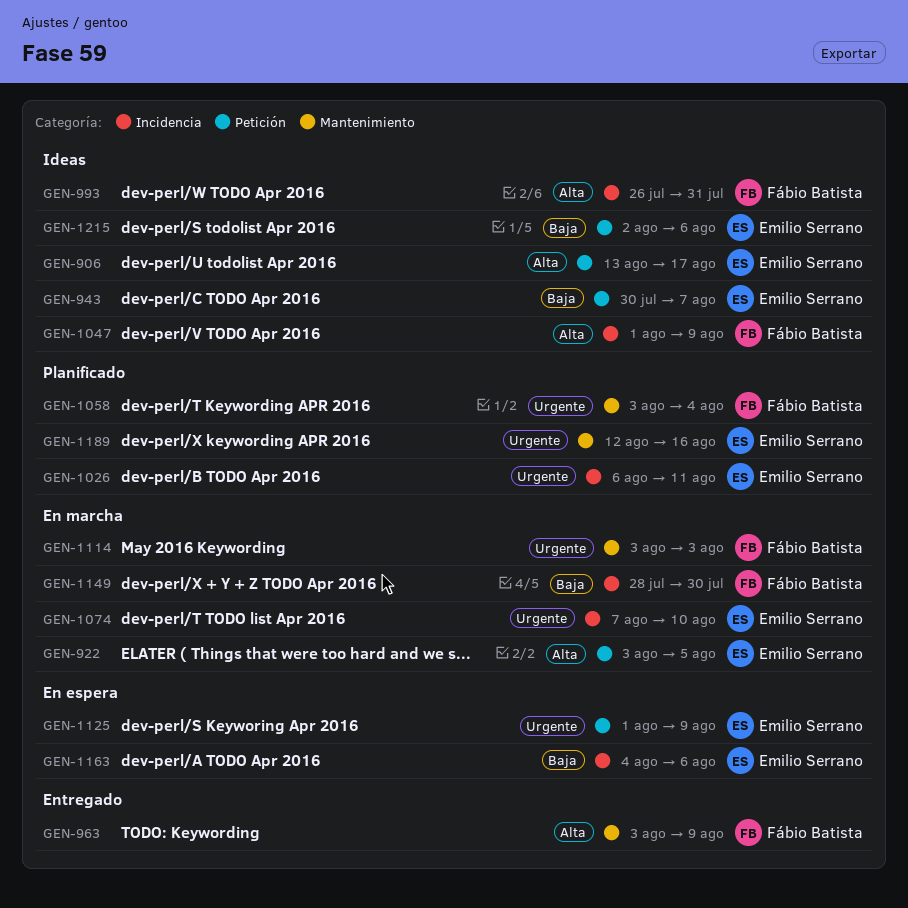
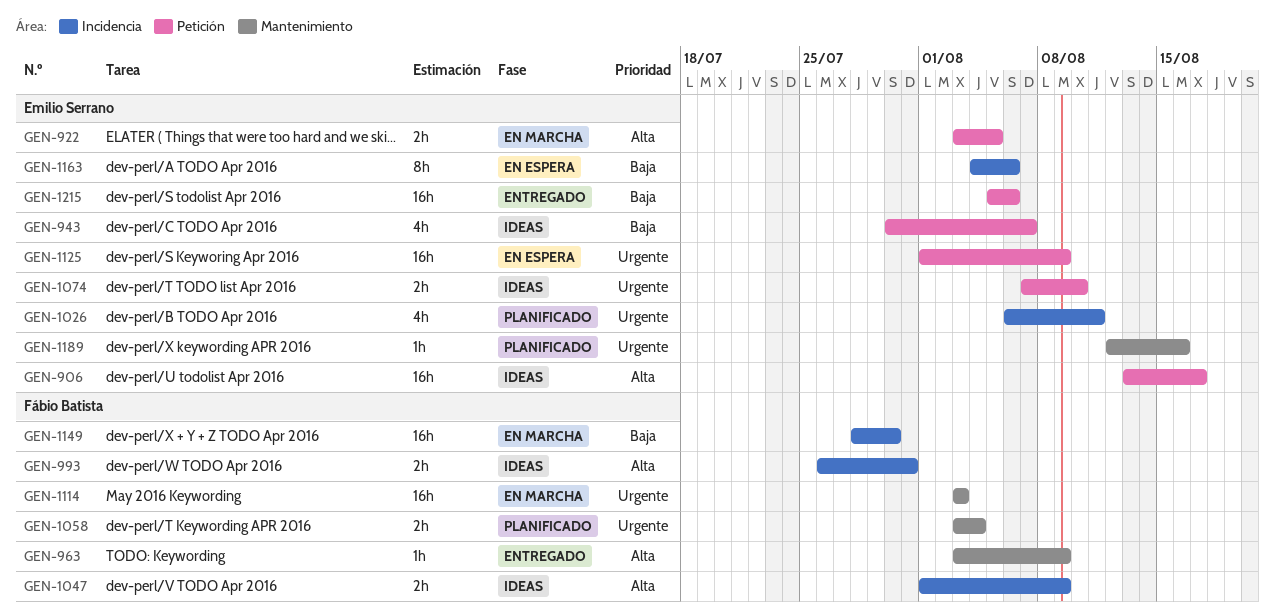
GEN-1074, status: En marcha -> Ideas
GEN-1074, label: Incidencia -> Petición
GEN-1215, status: Ideas -> Entregado
GEN-1215, start: Aug 2 -> Aug 5

